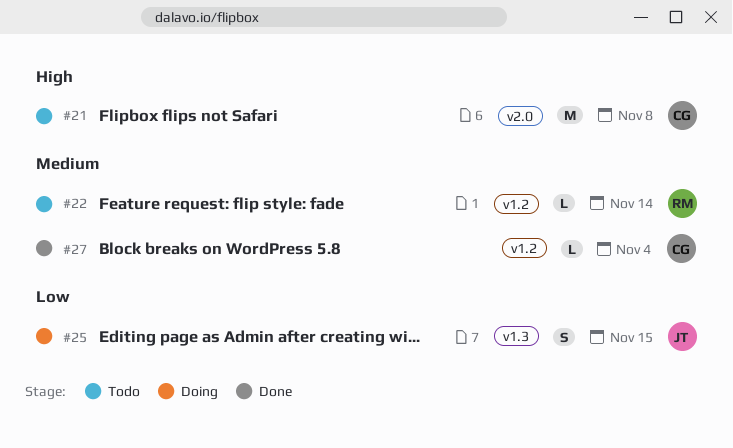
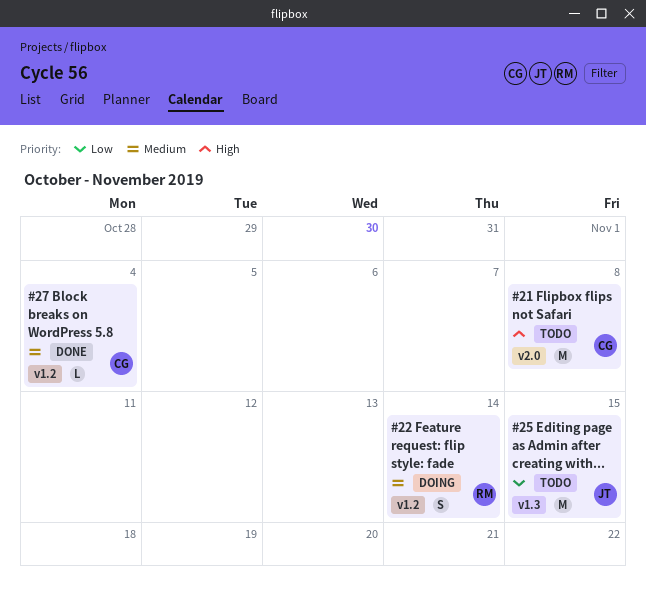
#22, status: Todo -> Doing
#22, estimate: L -> S
#25, status: Doing -> Todo
#25, estimate: S -> M

